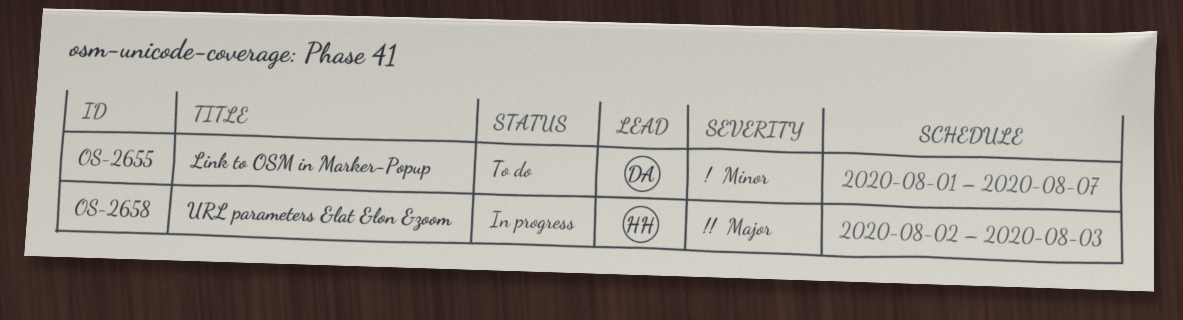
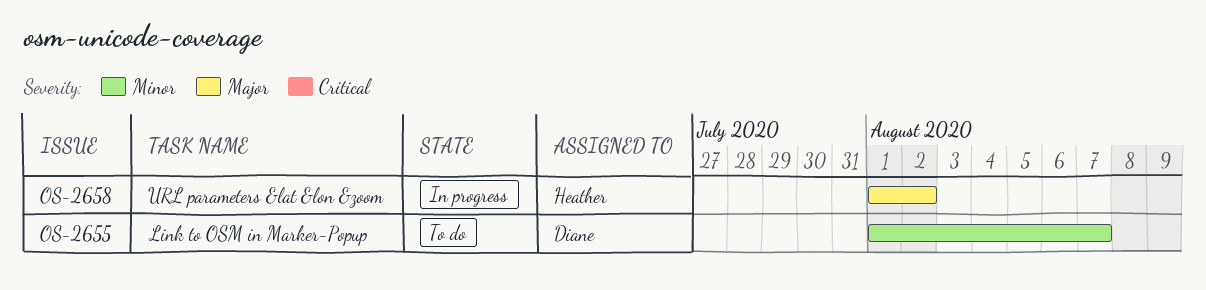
OS-2658, start: Aug 2 -> Aug 1
OS-2658, due: Aug 3 -> Aug 2

